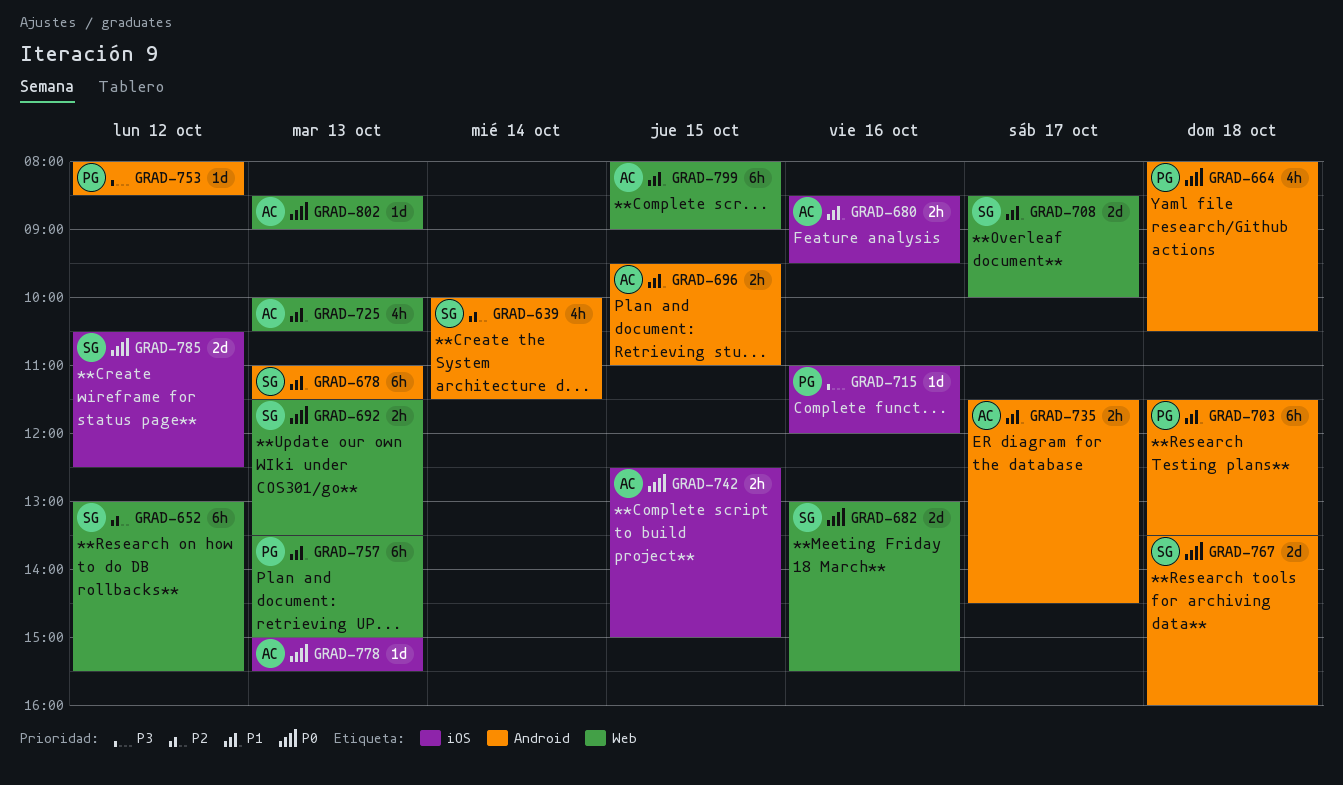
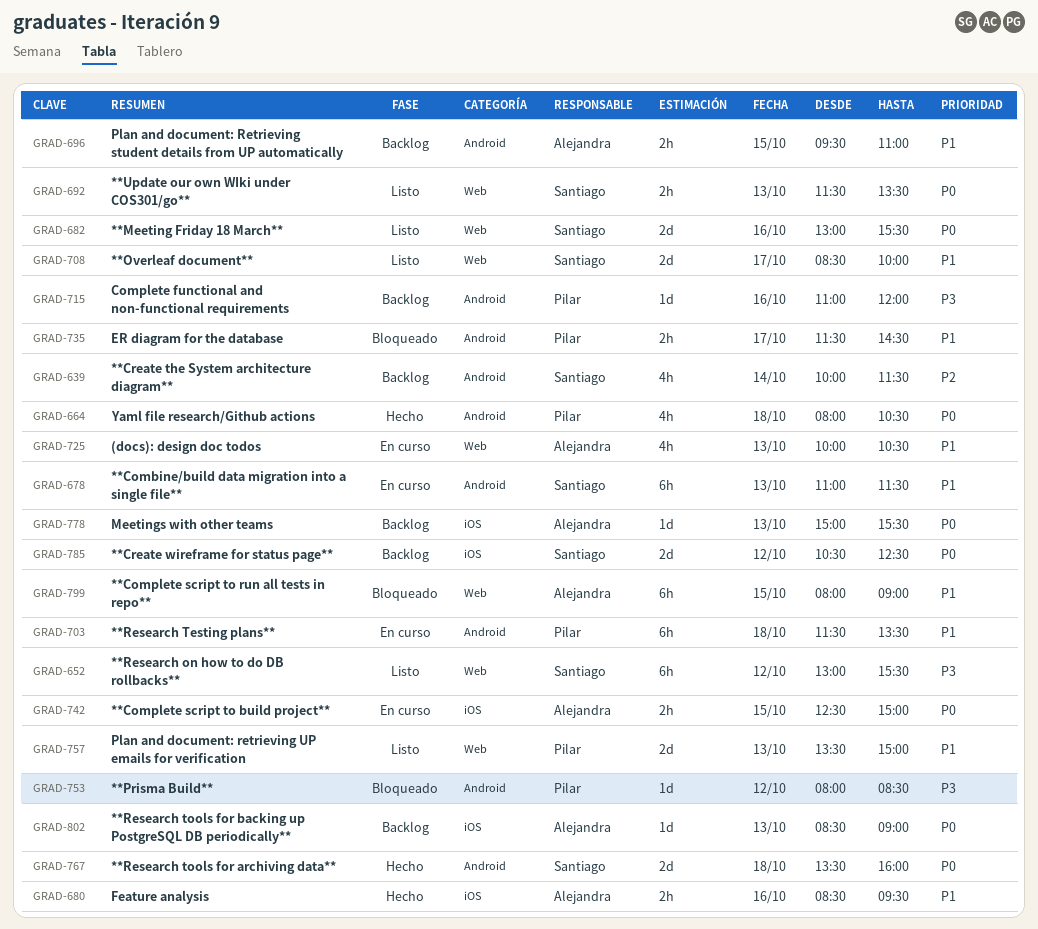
GRAD-652, priority: P2 -> P3
GRAD-715, label: iOS -> Android
GRAD-735, owner: Alejandra -> Pilar
GRAD-757, estimate: 6h -> 2d
GRAD-802, label: Web -> iOS

